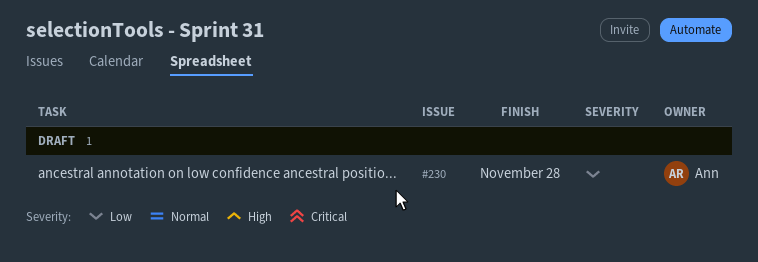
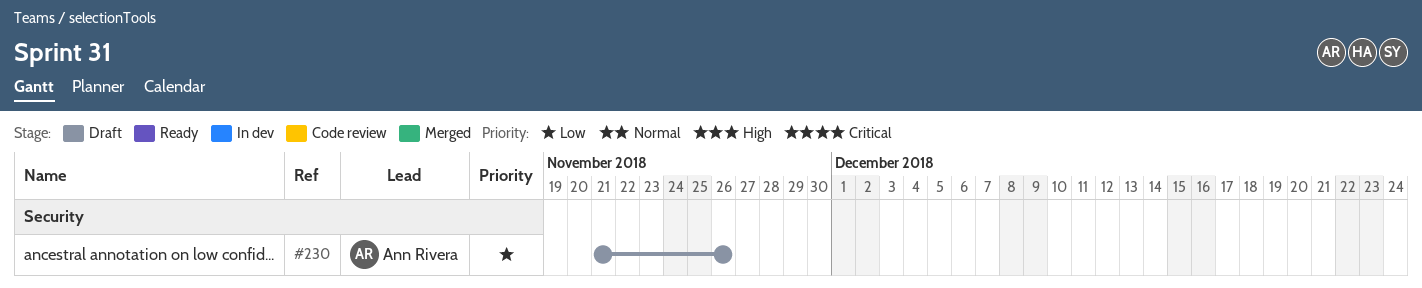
#230, due: Nov 28 -> Nov 26

